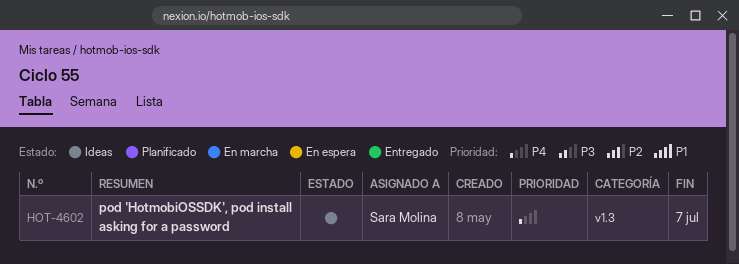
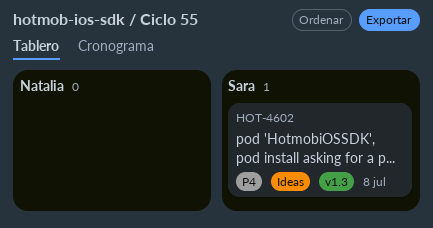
HOT-4602, due: Jul 7 -> Jul 8

